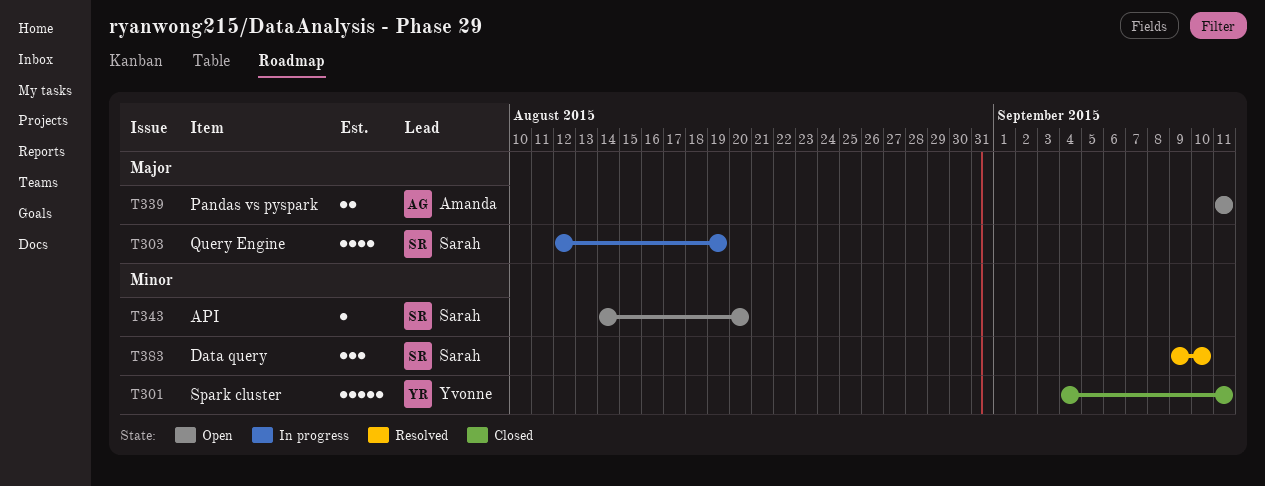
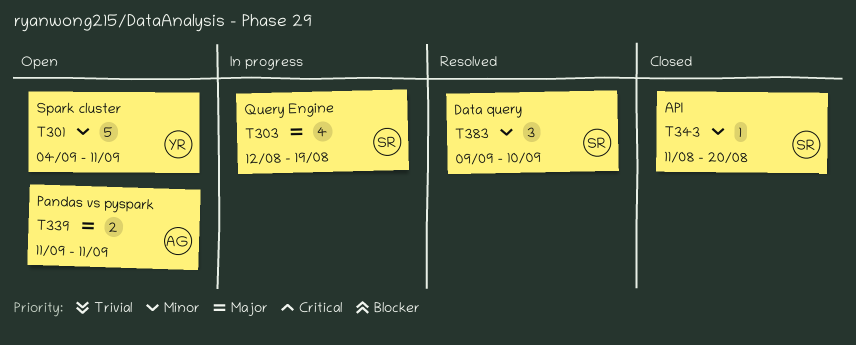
T301, status: Closed -> Open
T343, status: Open -> Closed
T343, start: Aug 14 -> Aug 11

